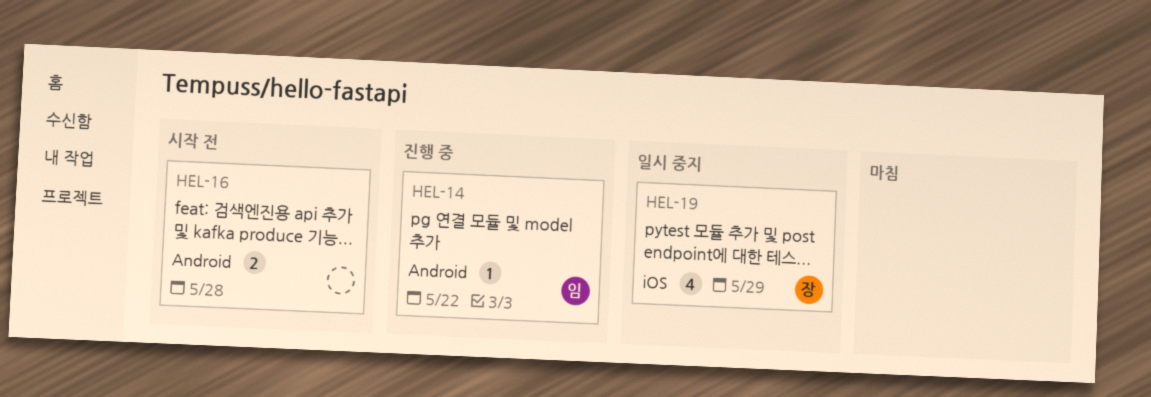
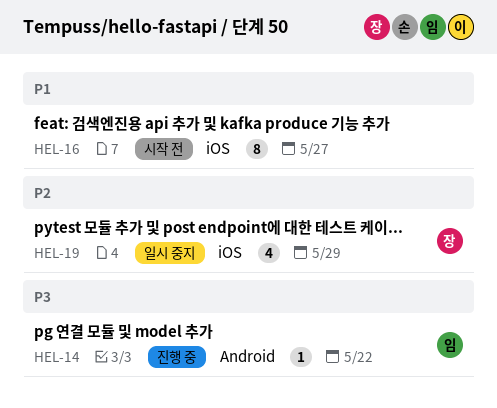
HEL-16, label: Android -> iOS
HEL-16, estimate: 2 -> 8
HEL-16, due: May 28 -> May 27

